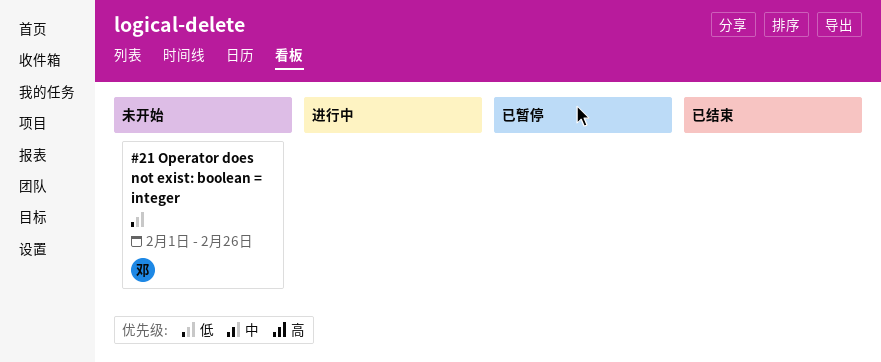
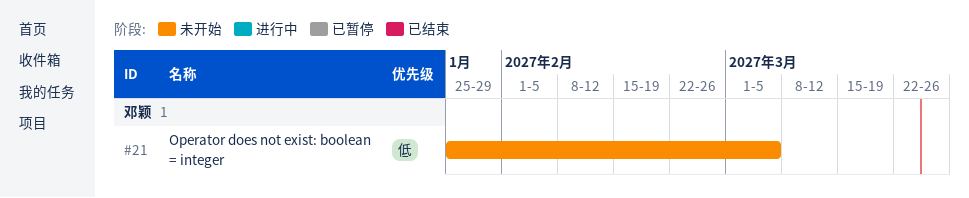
#21, start: Feb 1 -> Jan 25
#21, due: Feb 26 -> Mar 5

